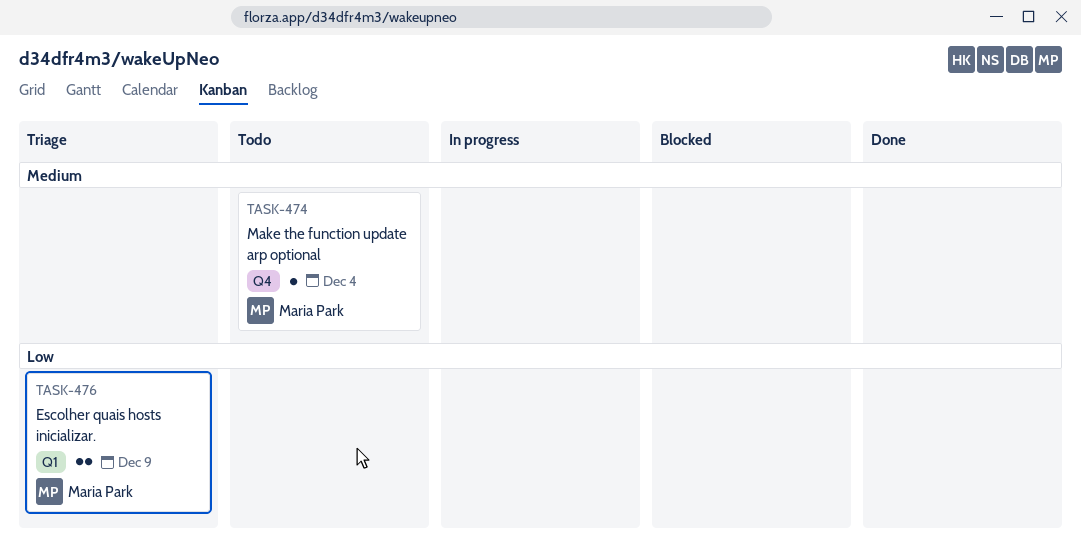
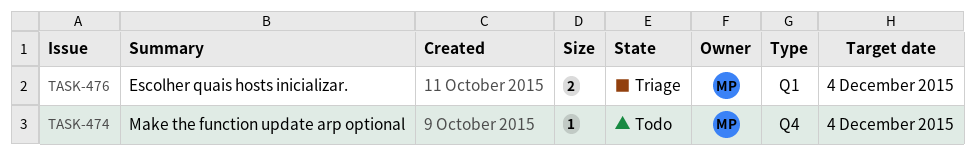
TASK-476, due: Dec 9 -> Dec 4

